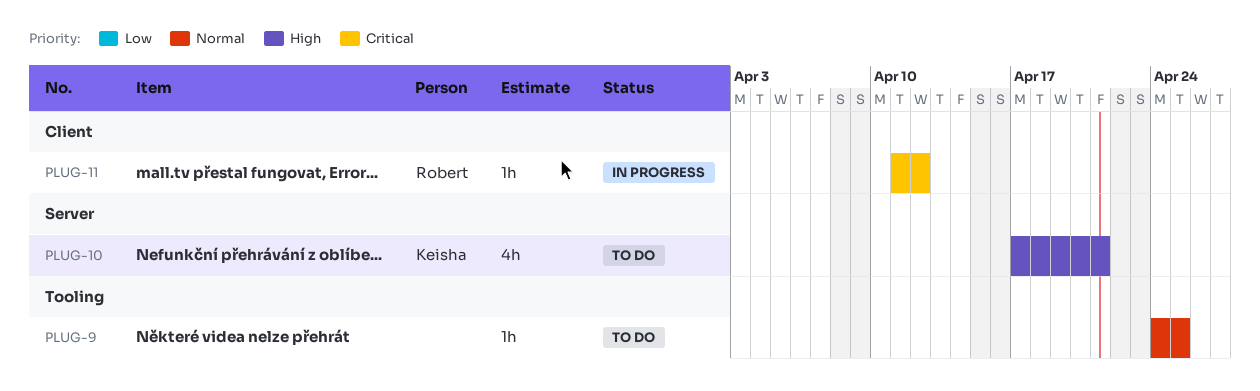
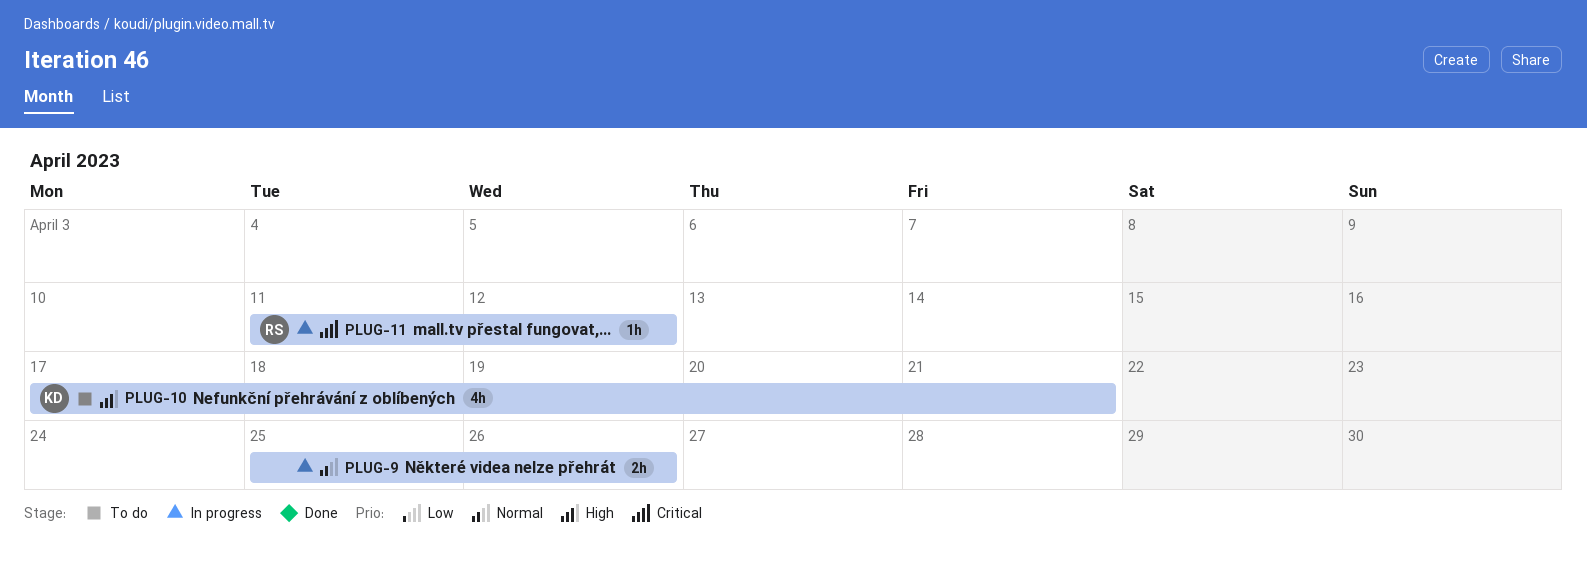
PLUG-9, status: To do -> In progress
PLUG-9, estimate: 1h -> 2h
PLUG-9, start: Apr 24 -> Apr 25
PLUG-9, due: Apr 25 -> Apr 26

